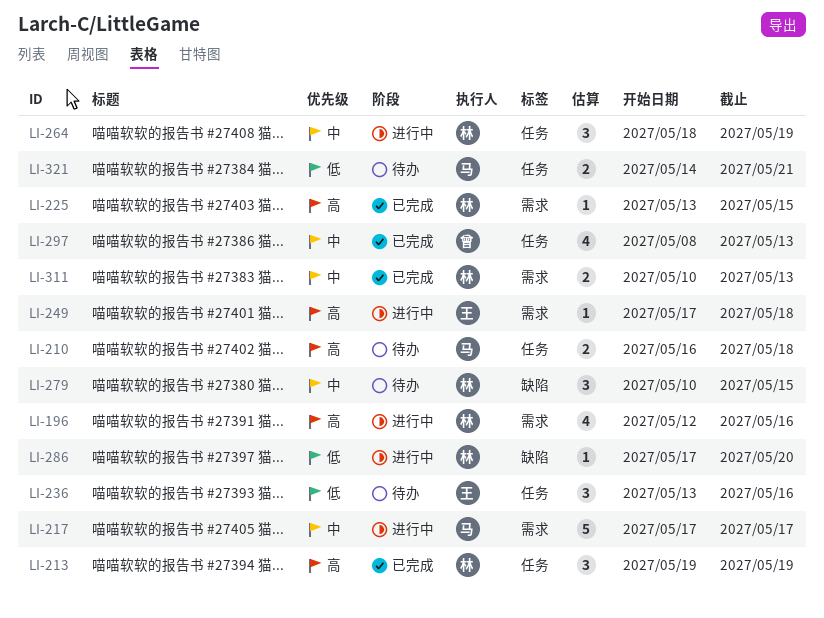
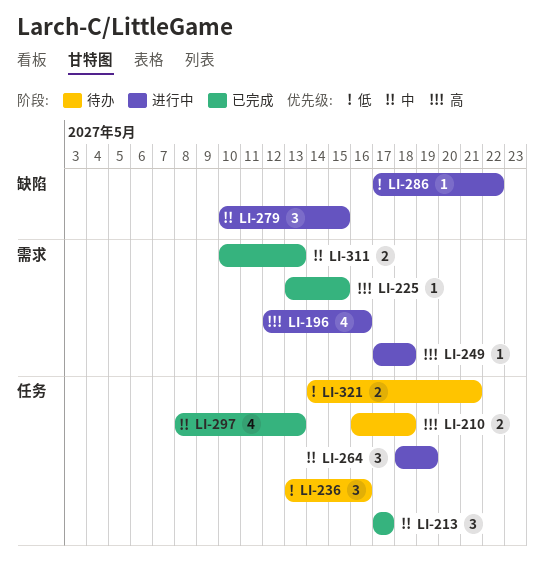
LI-213, priority: 高 -> 中
LI-213, start: May 19 -> May 17
LI-213, due: May 19 -> May 17
LI-217: present -> none
LI-279, status: 待办 -> 进行中
LI-286, due: May 20 -> May 22

